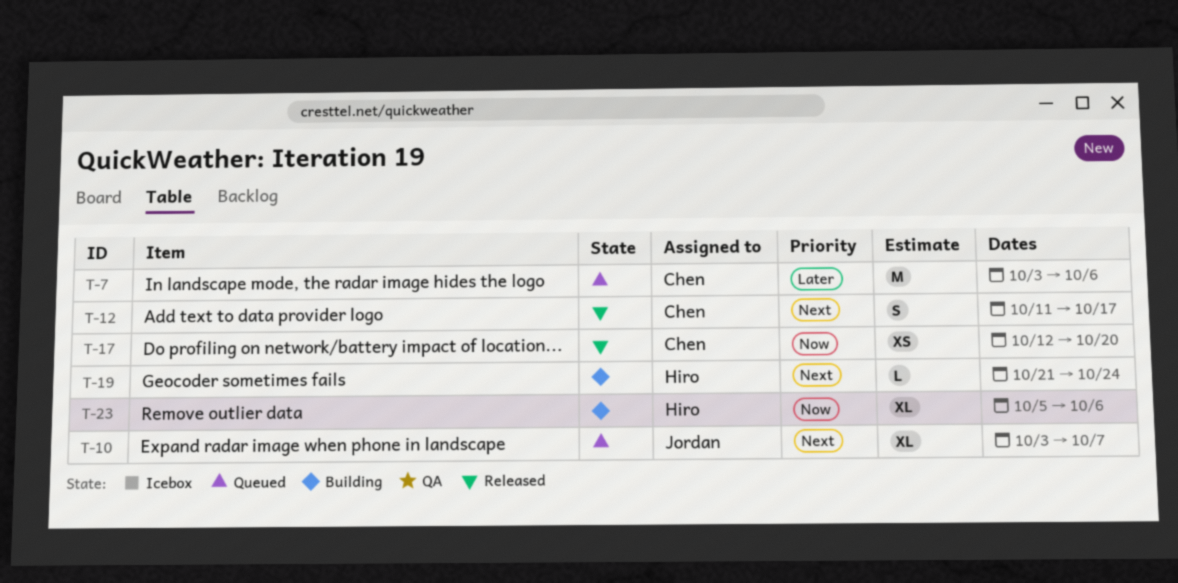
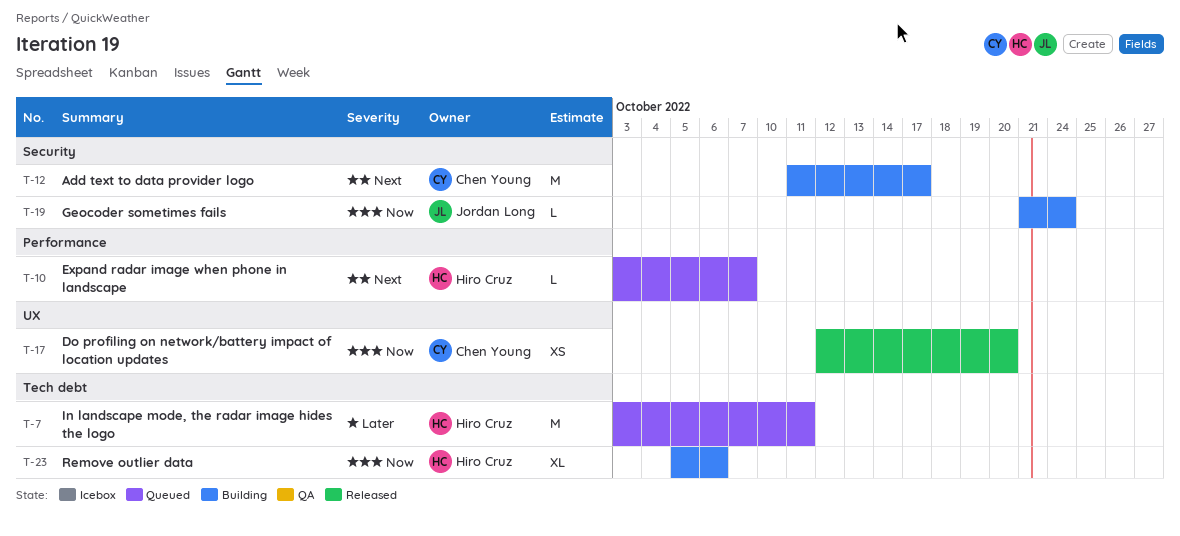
T-7, owner: Chen Young -> Hiro Cruz
T-7, due: Oct 6 -> Oct 11
T-10, owner: Jordan Long -> Hiro Cruz
T-10, estimate: XL -> L
T-12, status: Released -> Building
T-12, estimate: S -> M
T-19, owner: Hiro Cruz -> Jordan Long
T-19, priority: Next -> Now

